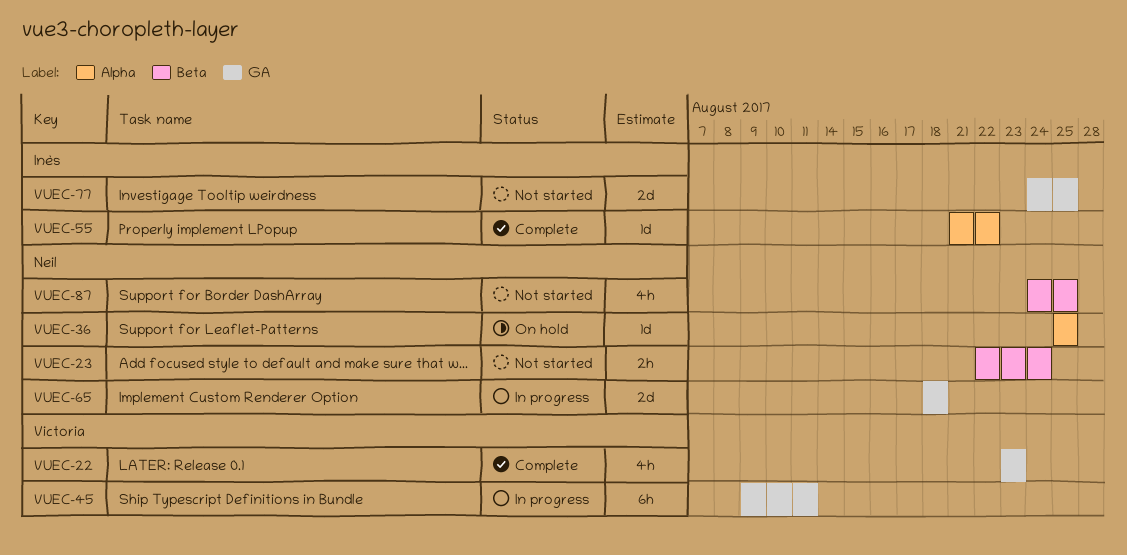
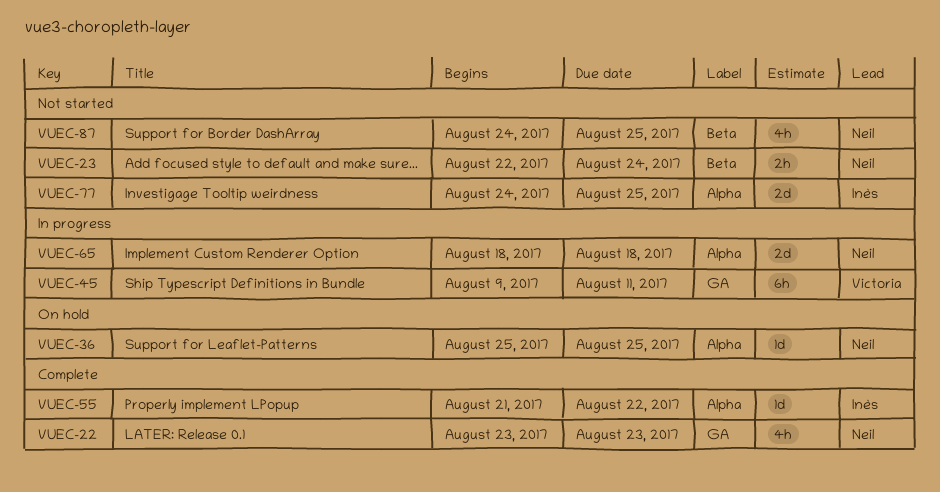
VUEC-22, owner: Victoria -> Neil
VUEC-65, label: GA -> Alpha
VUEC-77, label: GA -> Alpha

